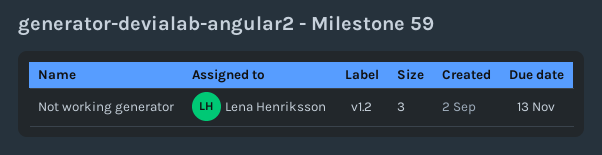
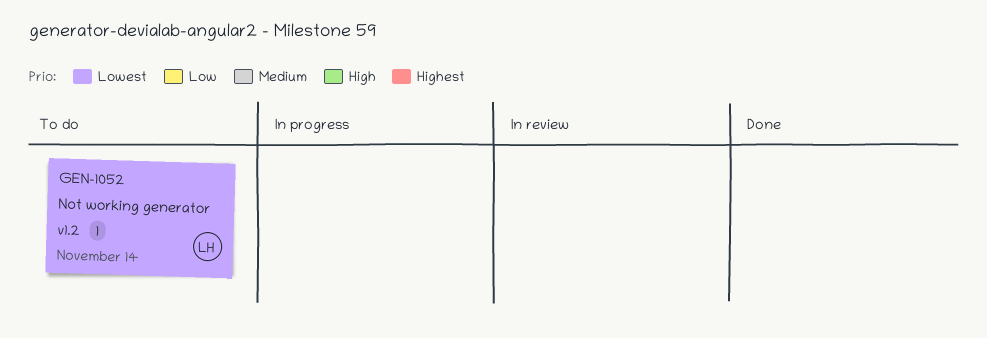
Not working generator, estimate: 3 -> 1
Not working generator, due: Nov 13 -> Nov 14

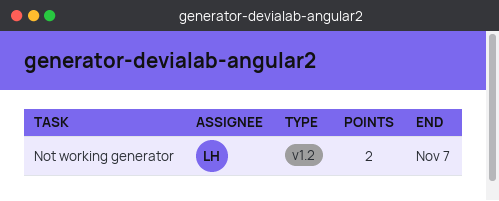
Not working generator, estimate: 1 -> 2
Not working generator, due: Nov 14 -> Nov 7

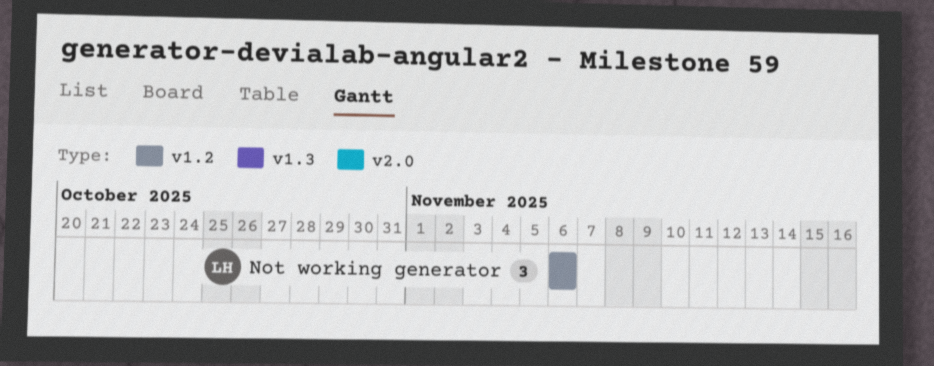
Not working generator, estimate: 2 -> 3
Not working generator, due: Nov 7 -> Nov 6

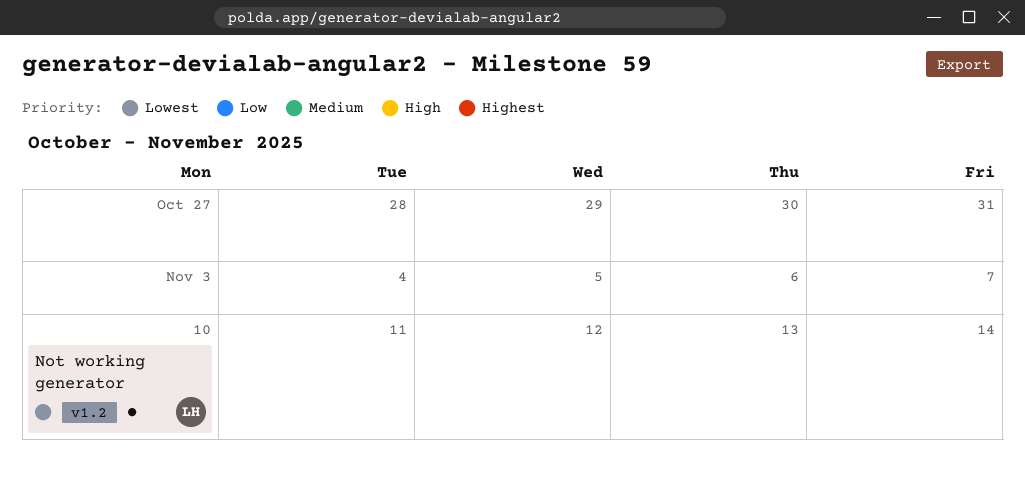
Not working generator, estimate: 3 -> 1
Not working generator, due: Nov 6 -> Nov 10

